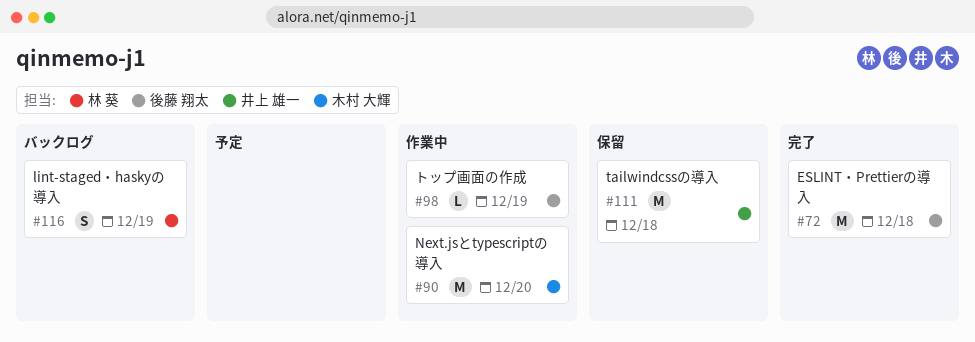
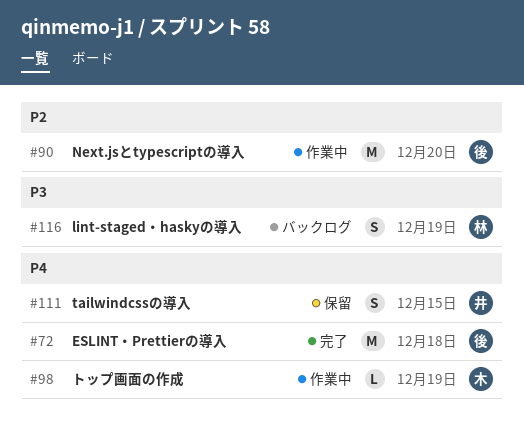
#90, owner: 木村 大輝 -> 後藤 翔太
#98, owner: 後藤 翔太 -> 木村 大輝
#111, estimate: M -> S
#111, due: Dec 18 -> Dec 15

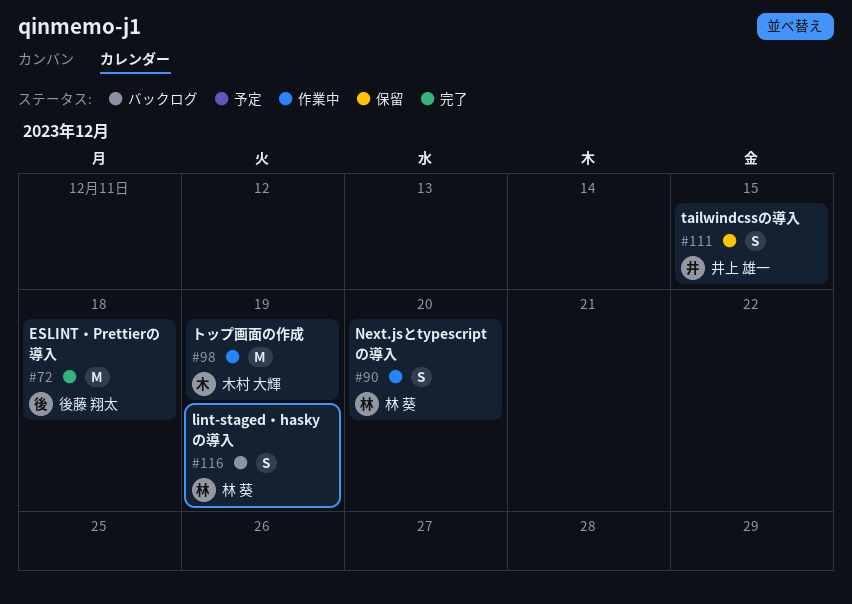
#90, owner: 後藤 翔太 -> 林 葵
#90, estimate: M -> S
#98, estimate: L -> M

